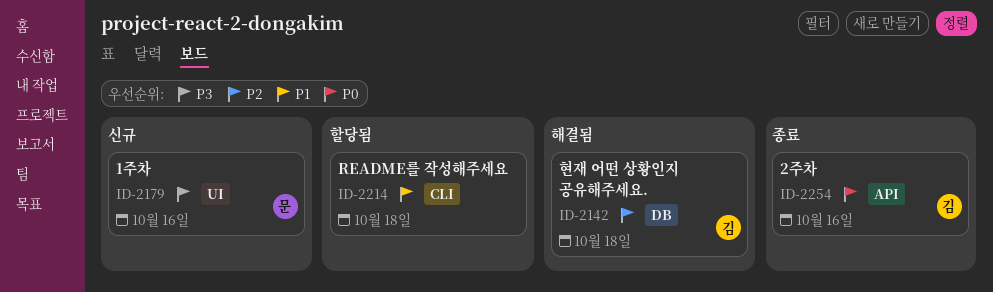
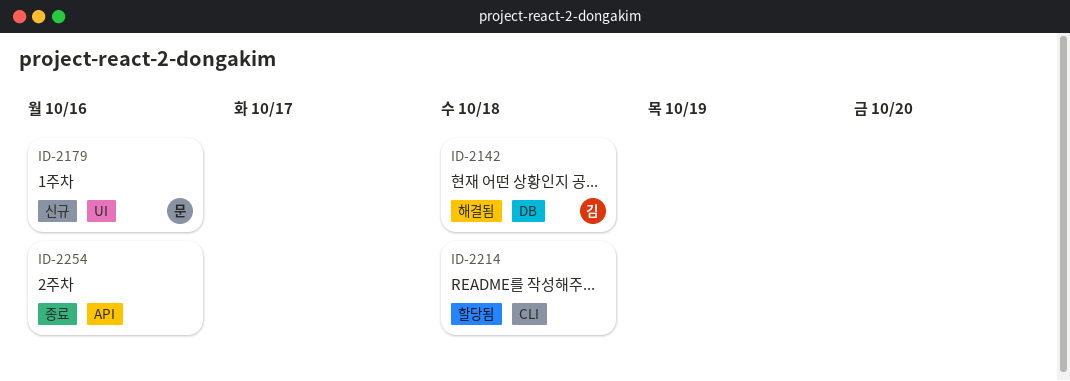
ID-2254, owner: 김 -> none

